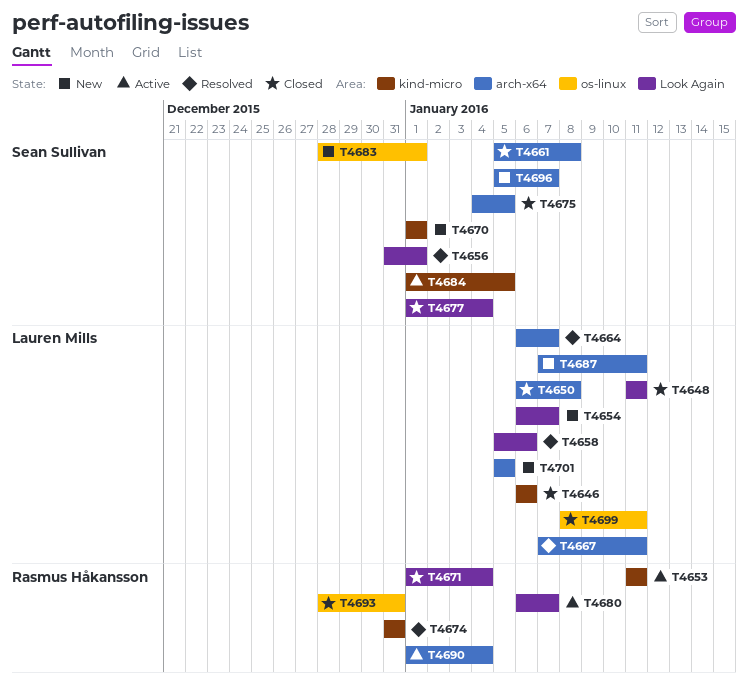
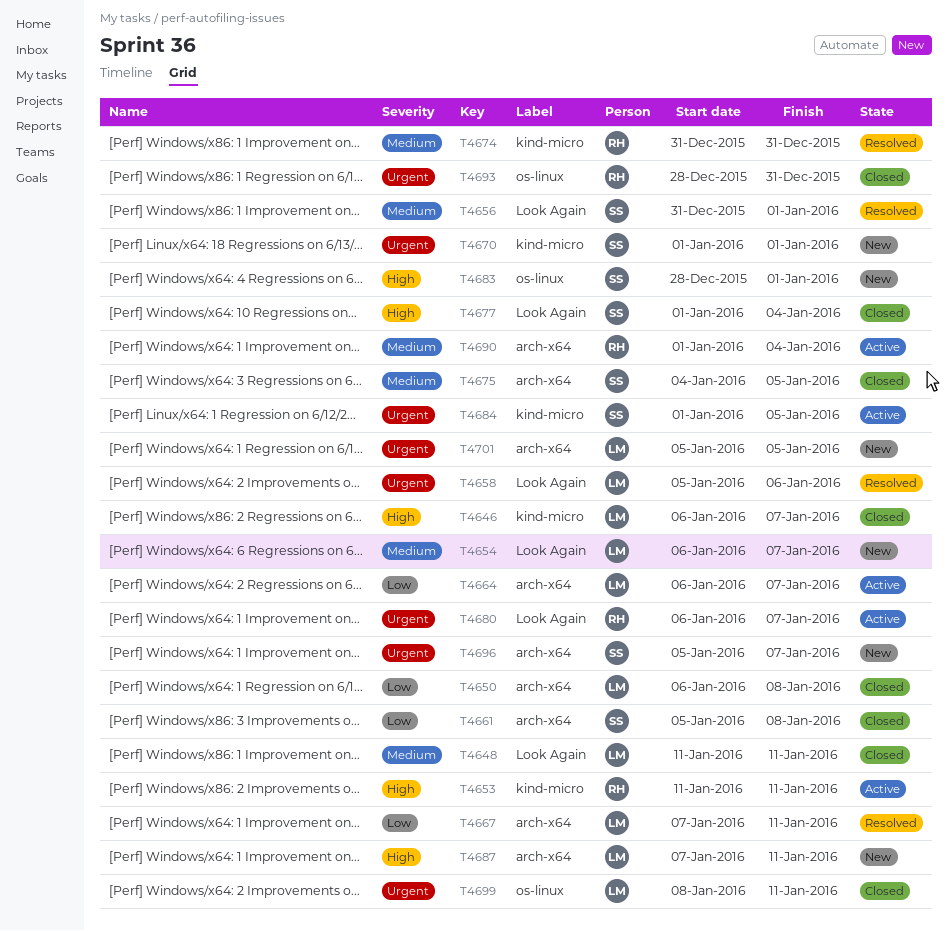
T4646, due: Jan 6 -> Jan 7
T4664, status: Resolved -> Active
T4671: present -> none

